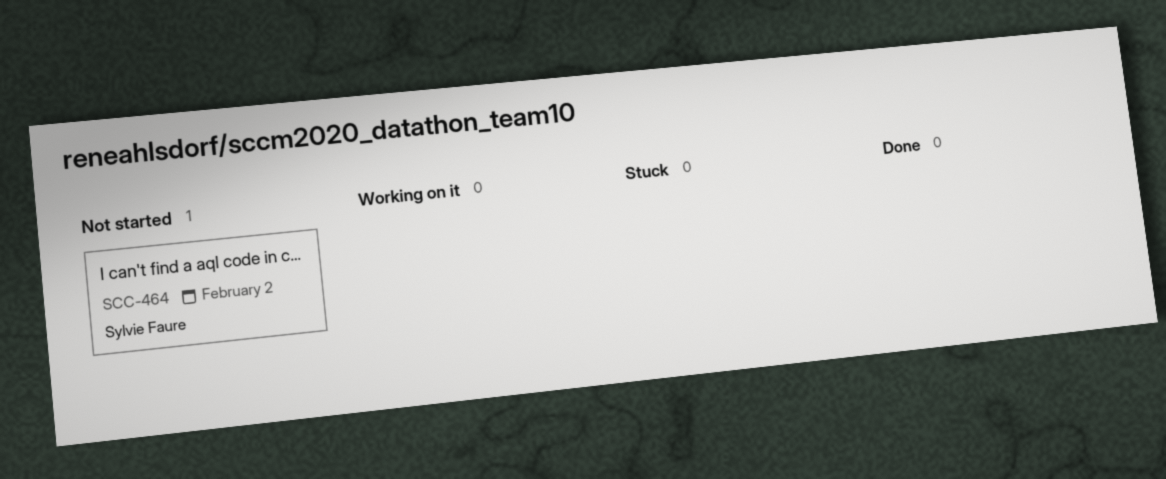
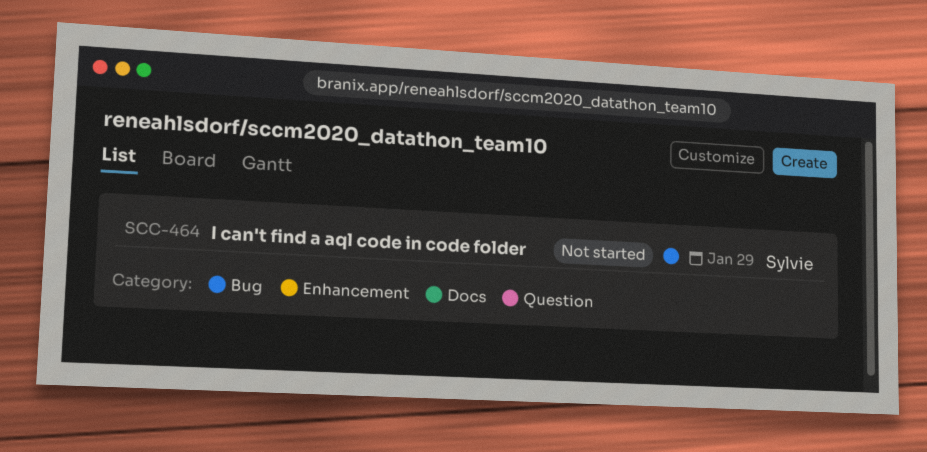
SCC-464, due: Feb 2 -> Jan 29

